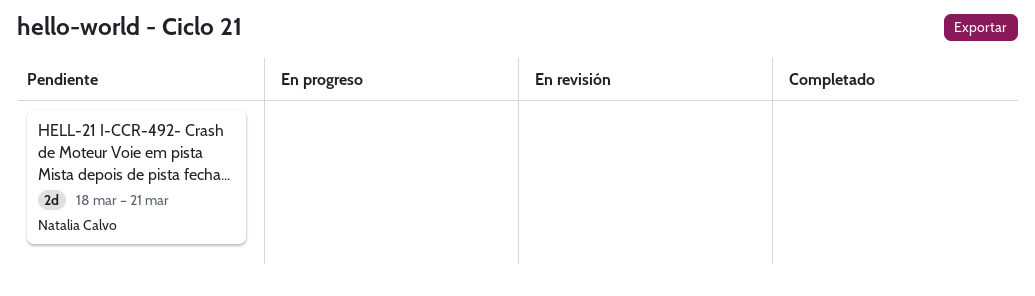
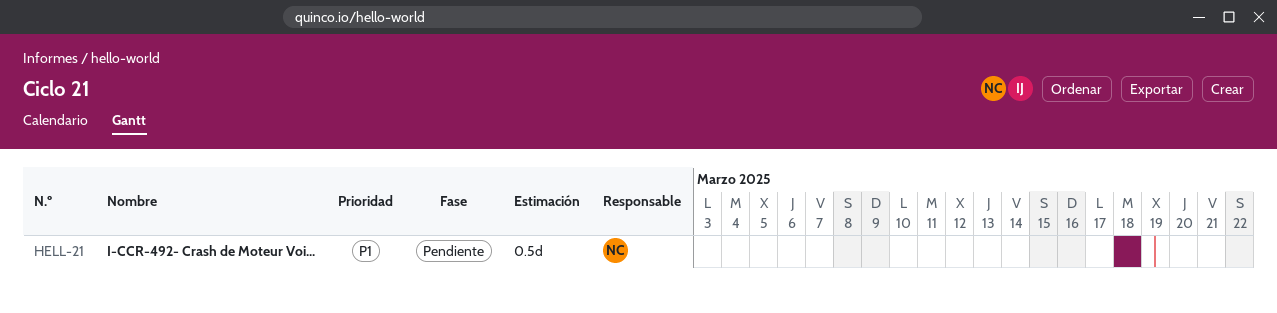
HELL-21, estimate: 2d -> 0.5d
HELL-21, due: Mar 21 -> Mar 18

